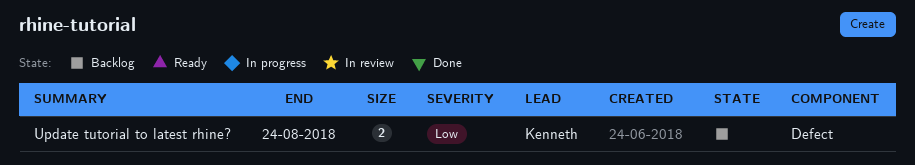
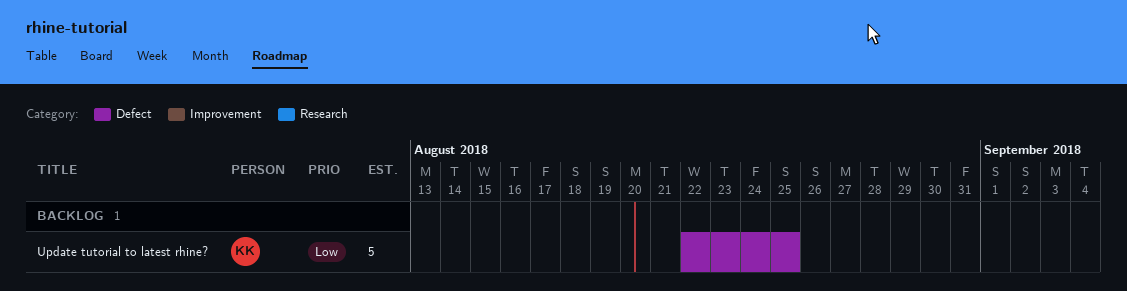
Update tutorial to latest rhine?, estimate: 2 -> 5
Update tutorial to latest rhine?, due: Aug 24 -> Aug 25

